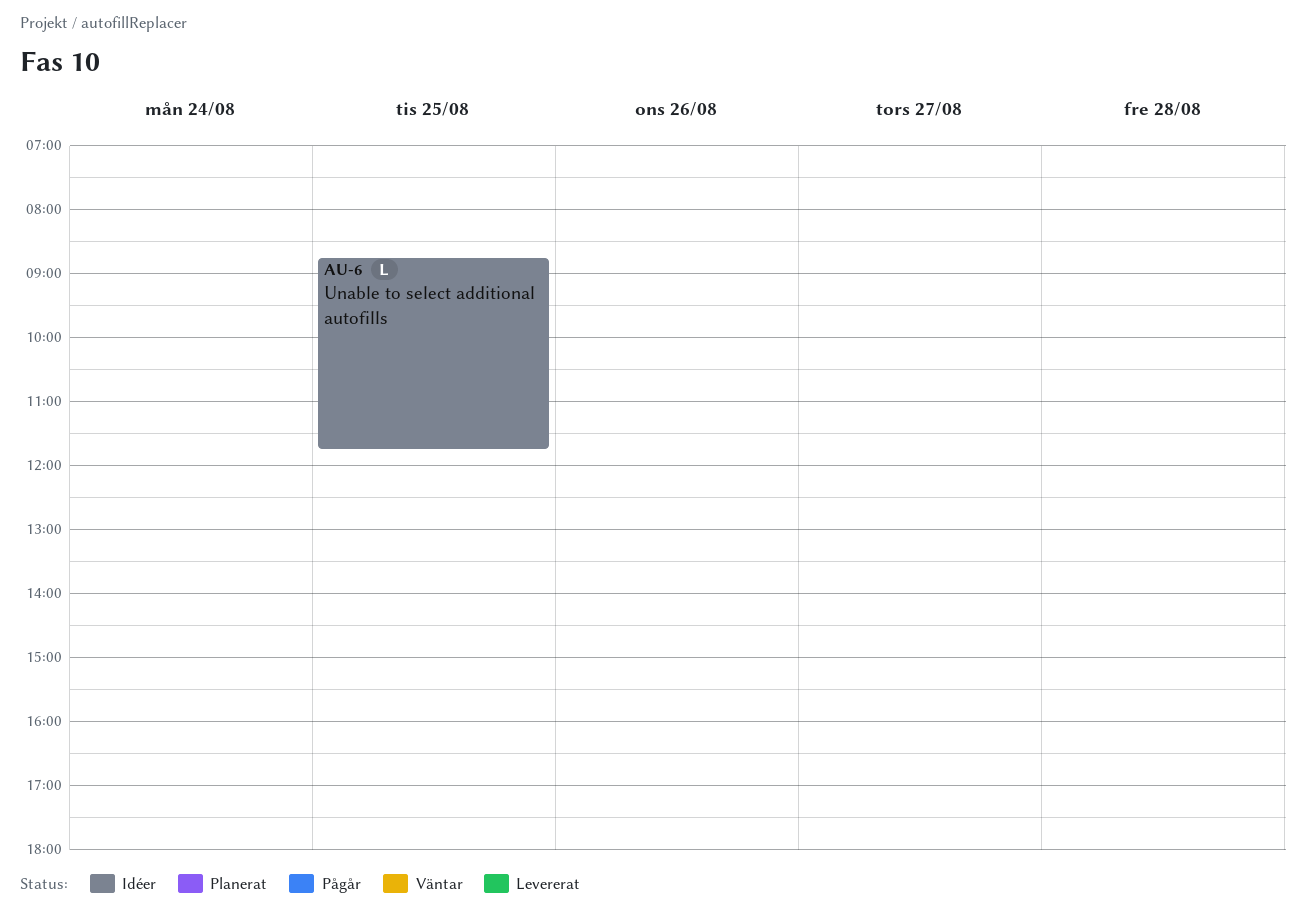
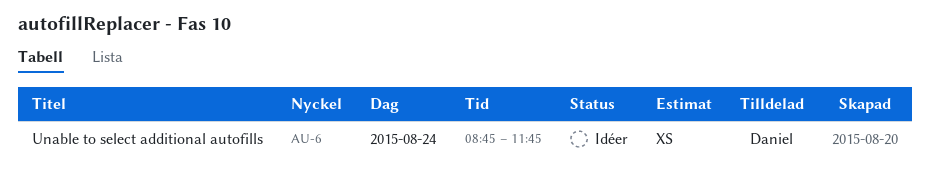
AU-6, estimate: L -> XS
AU-6, day: Aug 25 -> Aug 24

